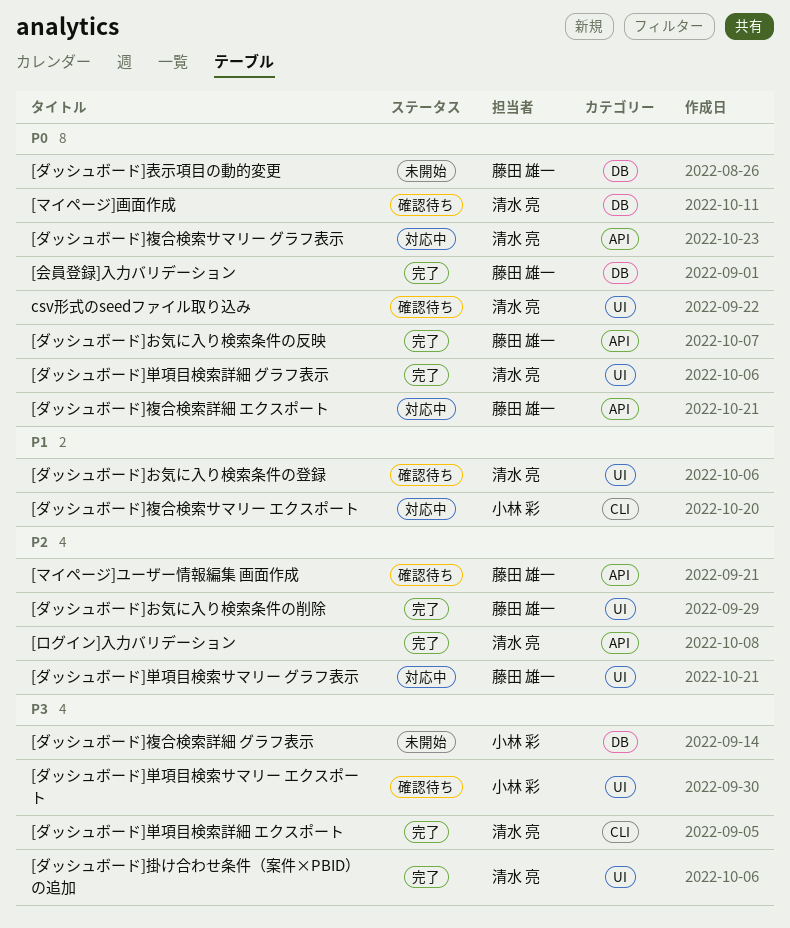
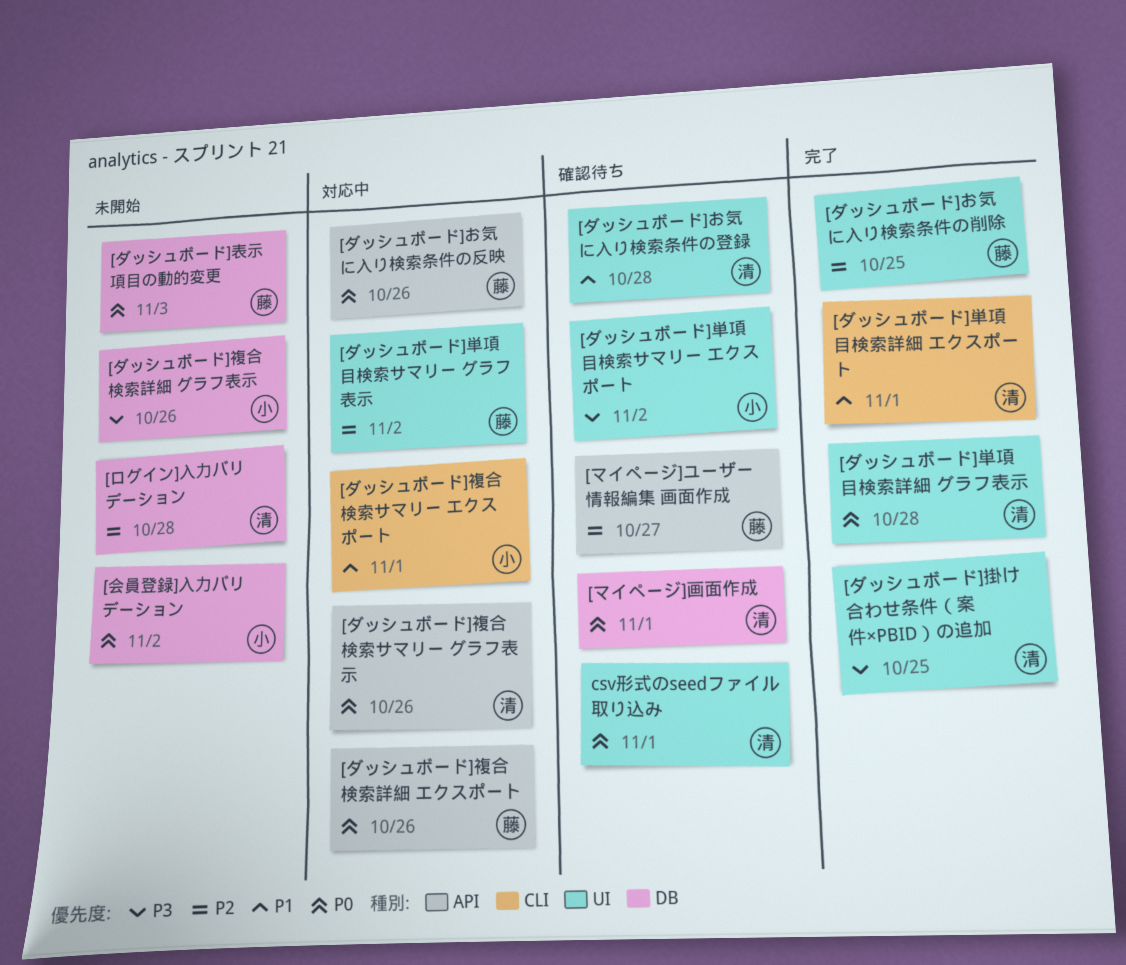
[ダッシュボード]お気に入り検索条件の反映, status: 完了 -> 対応中
[ダッシュボード]単項目検索詳細 エクスポート, priority: P3 -> P1
[ログイン]入力バリデーション, status: 完了 -> 未開始
[ログイン]入力バリデーション, label: API -> DB
[会員登録]入力バリデーション, status: 完了 -> 未開始
[会員登録]入力バリデーション, owner: 藤田 雄一 -> 小林 彩

